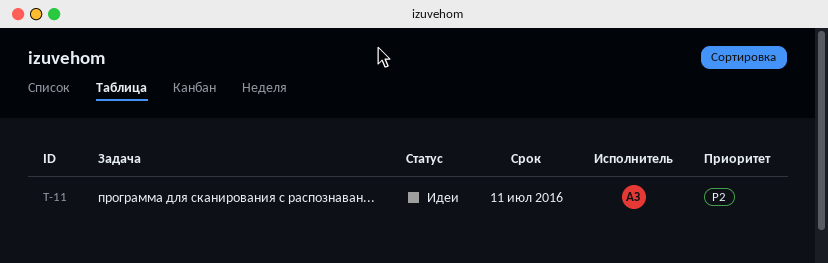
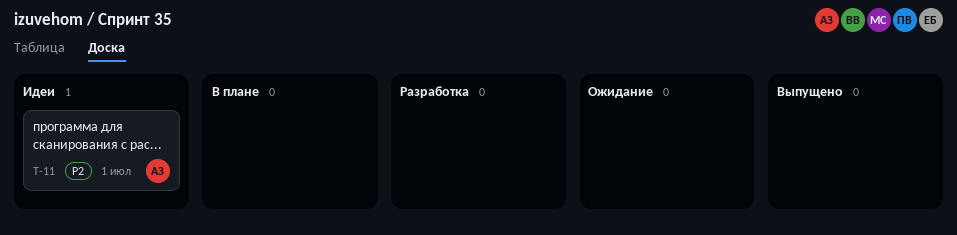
T-11, due: Jul 11 -> Jul 1

